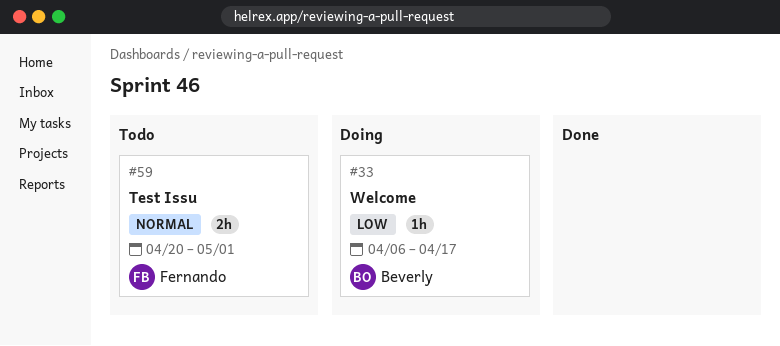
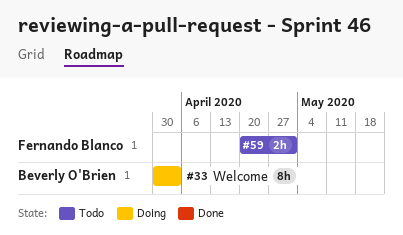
#33, estimate: 1h -> 8h
#33, start: Apr 6 -> Mar 30
#33, due: Apr 17 -> Apr 3

